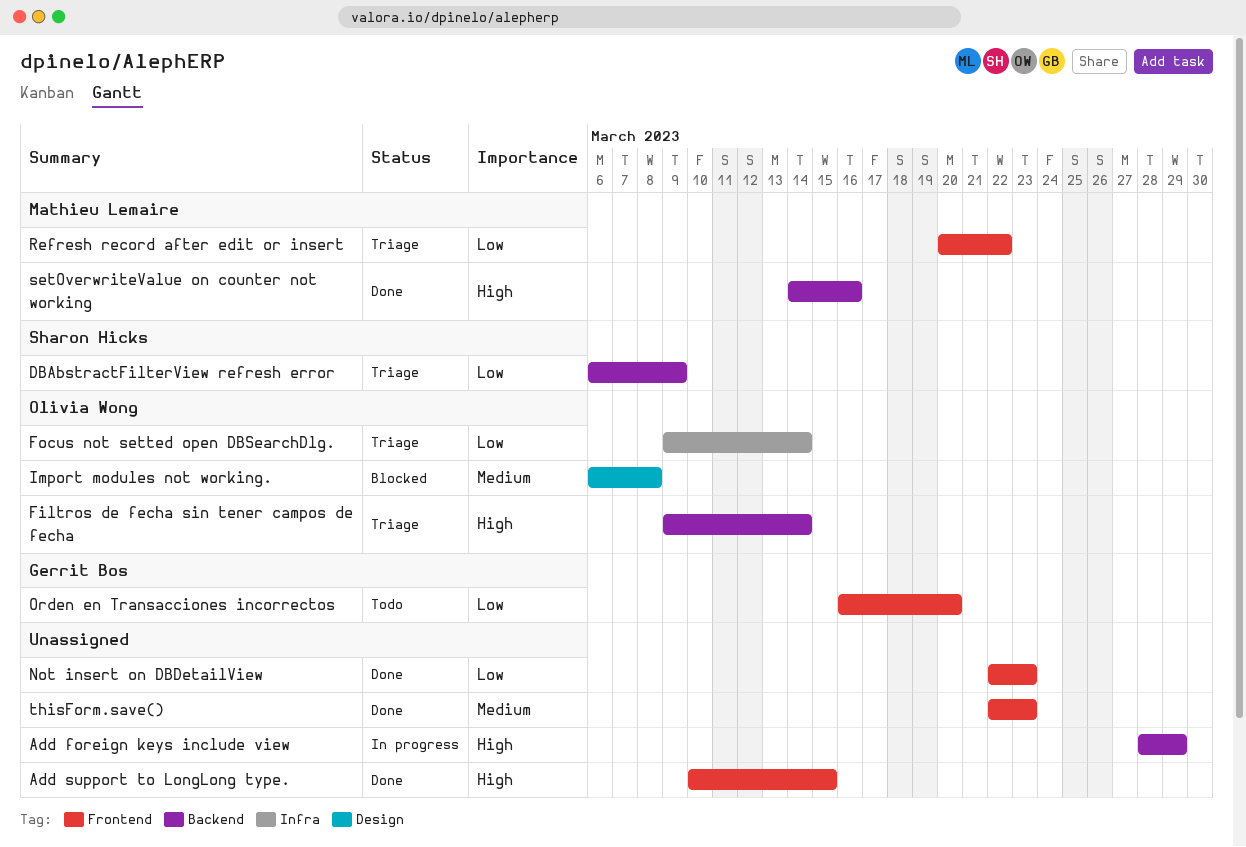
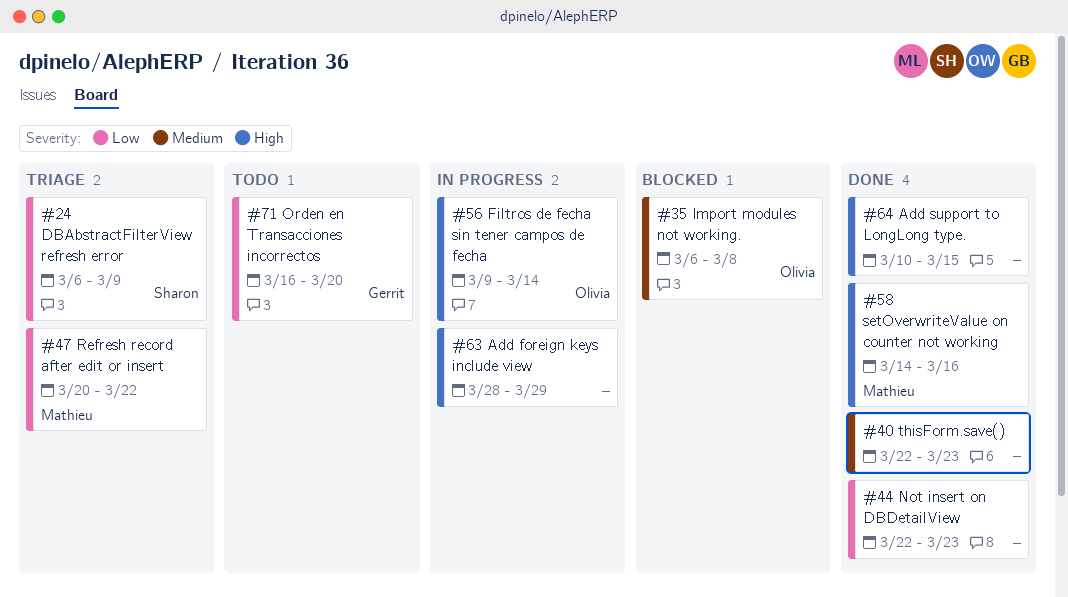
Filtros de fecha sin tener campos de fecha, status: Triage -> In progress
Focus not setted open DBSearchDlg.: present -> none

